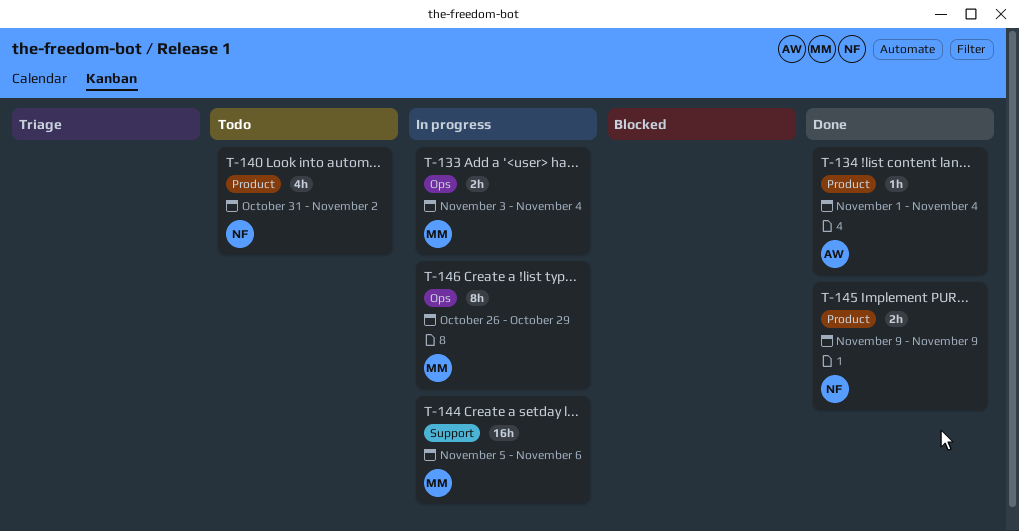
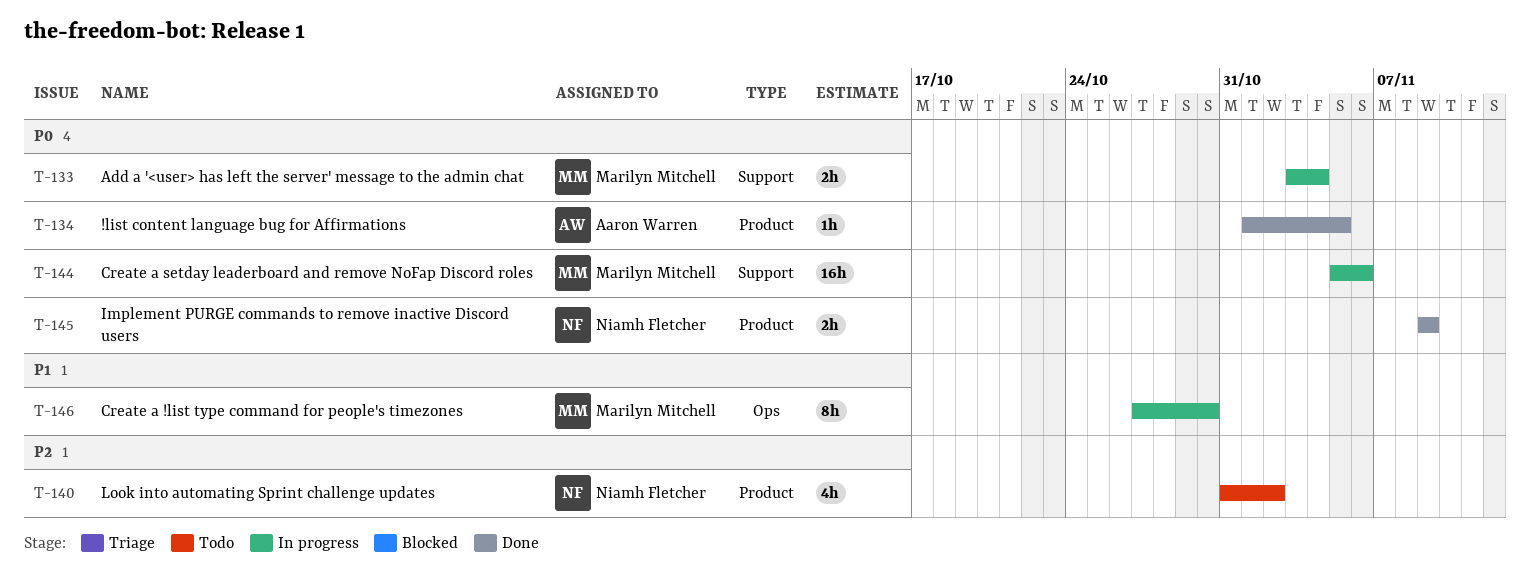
T-133, label: Ops -> Support
T-134, due: Nov 4 -> Nov 5
T-146, start: Oct 26 -> Oct 27
T-146, due: Oct 29 -> Oct 30

